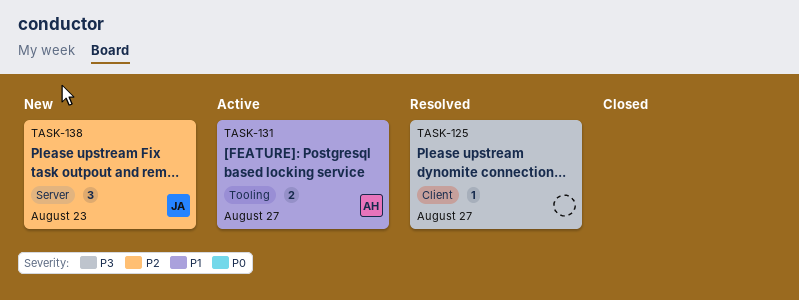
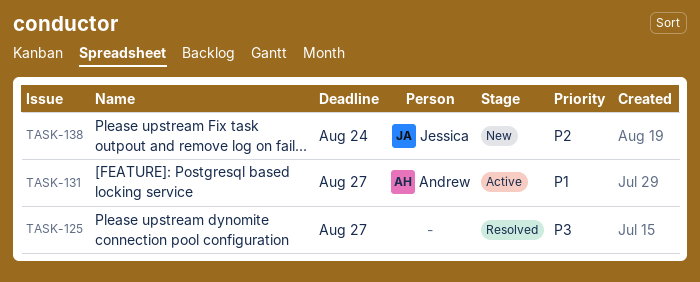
TASK-138, due: Aug 23 -> Aug 24

